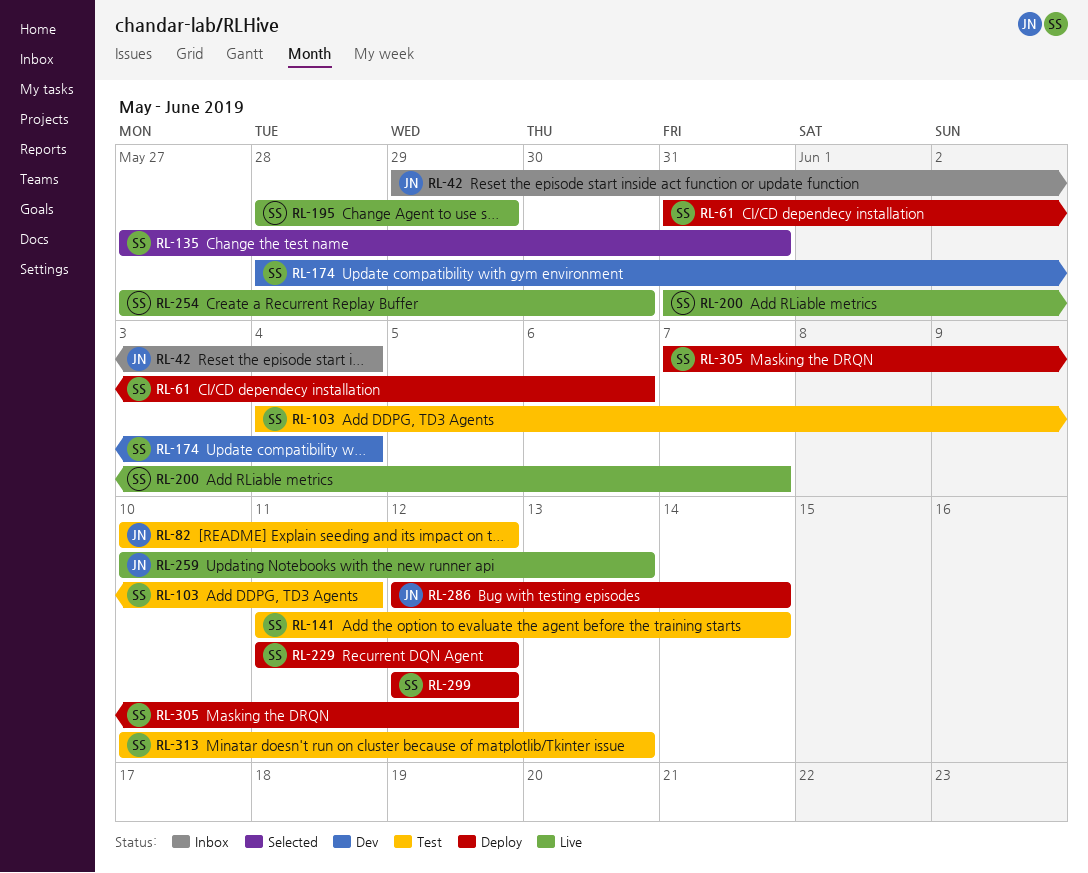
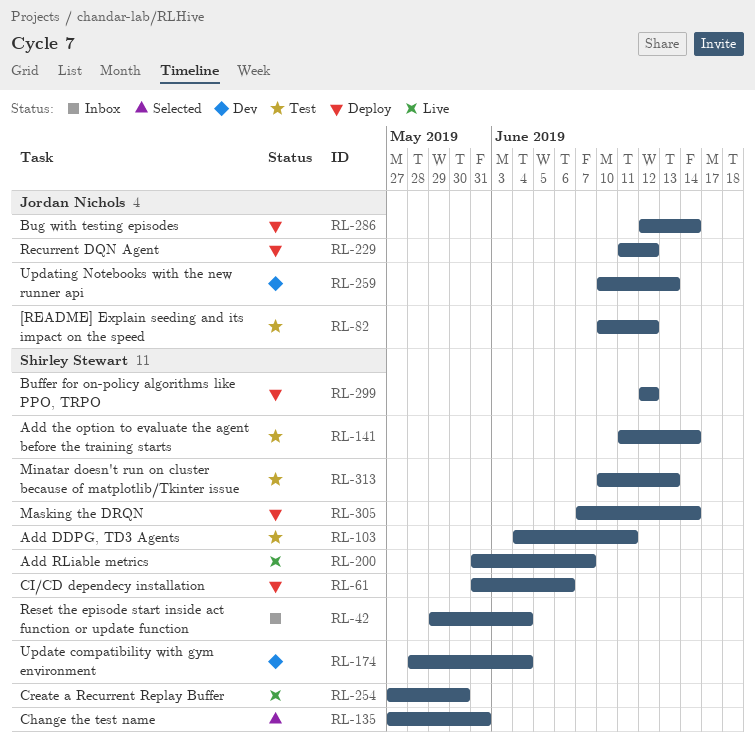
RL-42, owner: Jordan Nichols -> Shirley Stewart
RL-195: present -> none
RL-229, owner: Shirley Stewart -> Jordan Nichols
RL-259, status: Live -> Dev
RL-305, due: Jun 12 -> Jun 14

